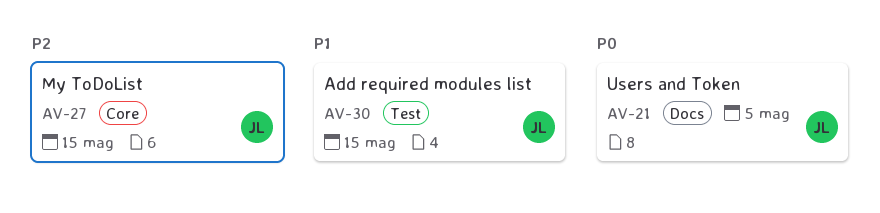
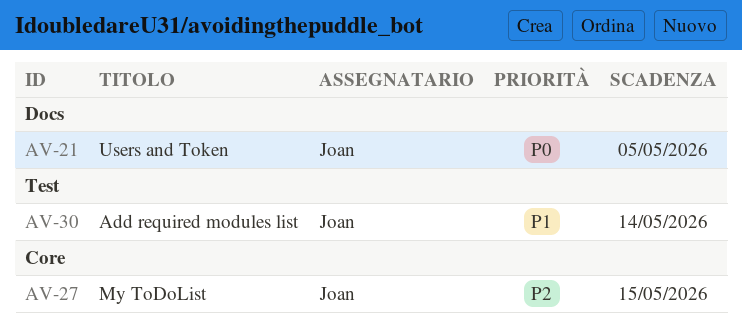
AV-30, due: May 15 -> May 14

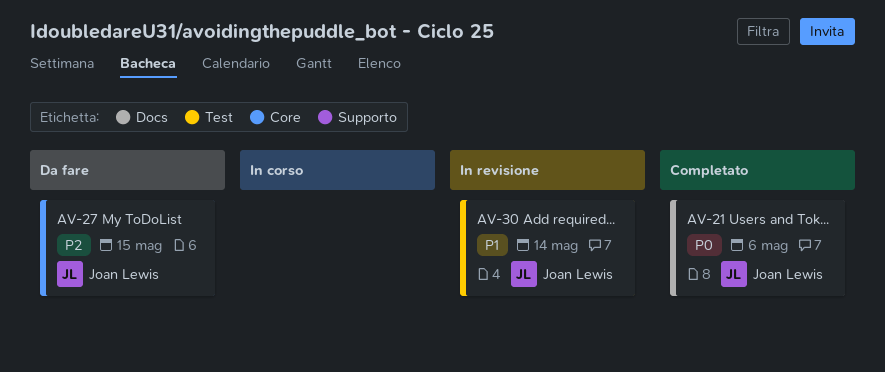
AV-21, due: May 5 -> May 6

